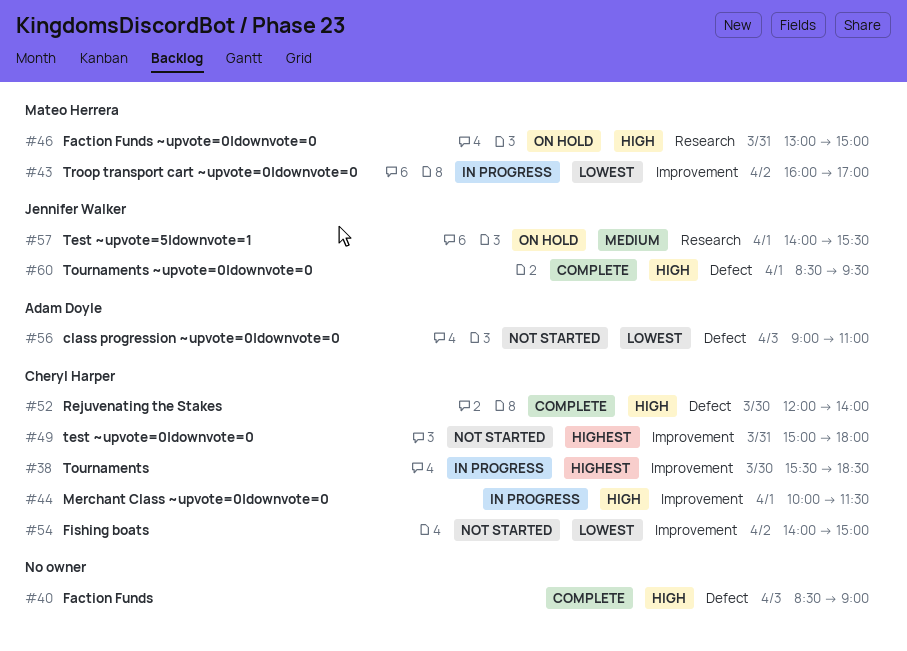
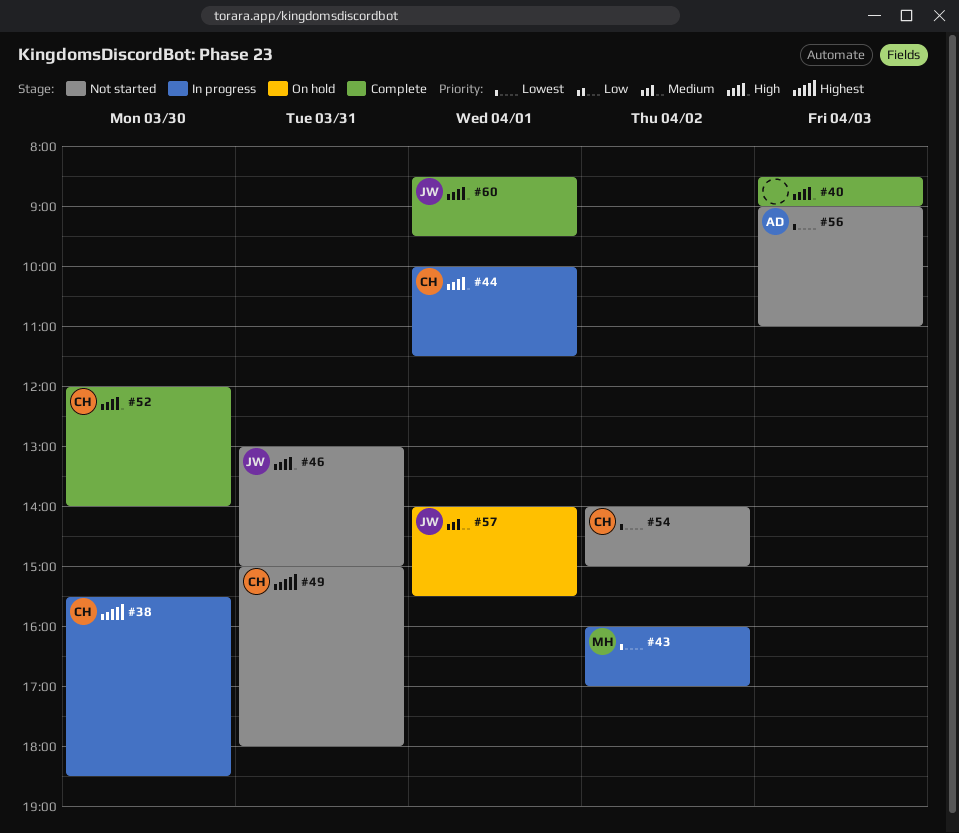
#46, status: On hold -> Not started
#46, owner: Mateo Herrera -> Jennifer Walker

